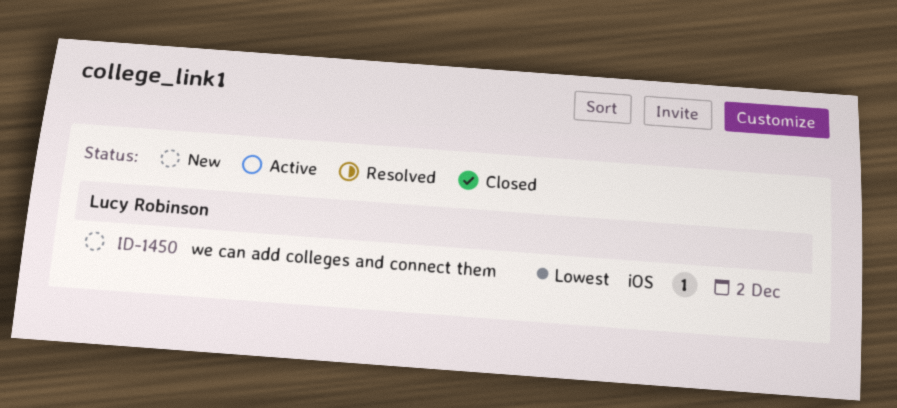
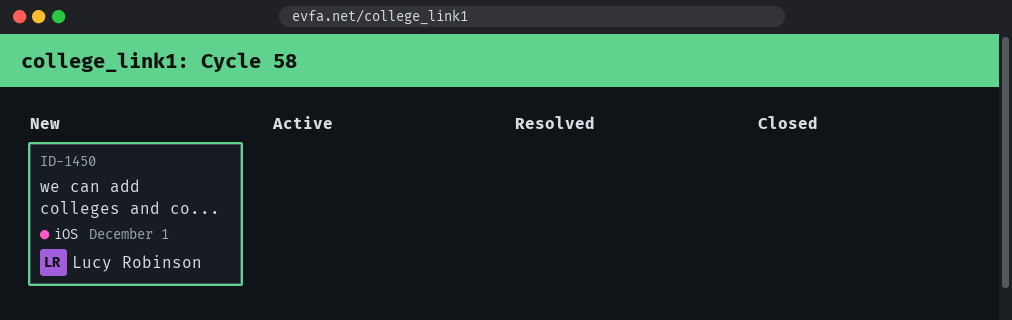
ID-1450, due: Dec 2 -> Dec 1

